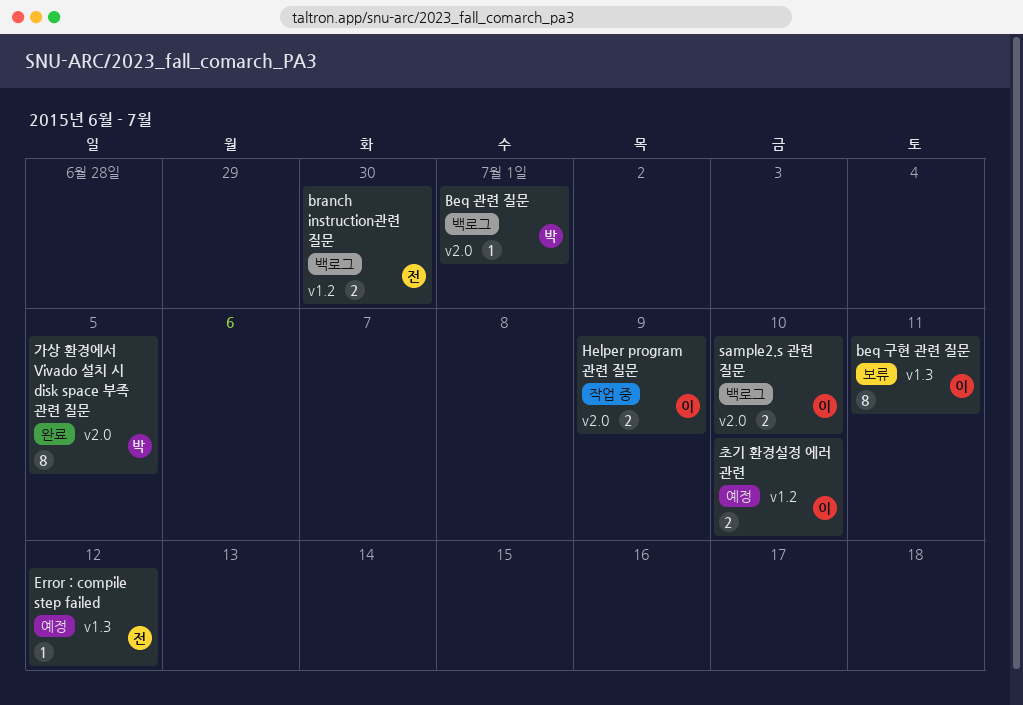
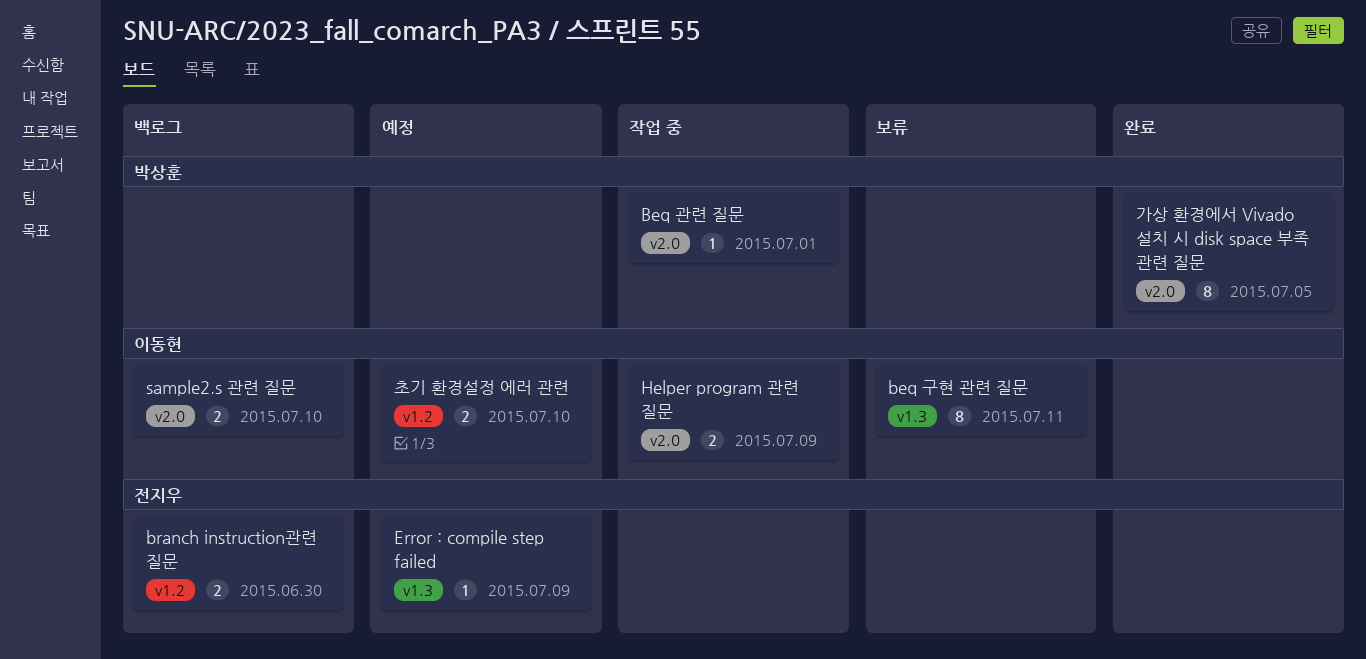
Beq 관련 질문, status: 백로그 -> 작업 중
Error : compile step failed, due: Jul 12 -> Jul 9

